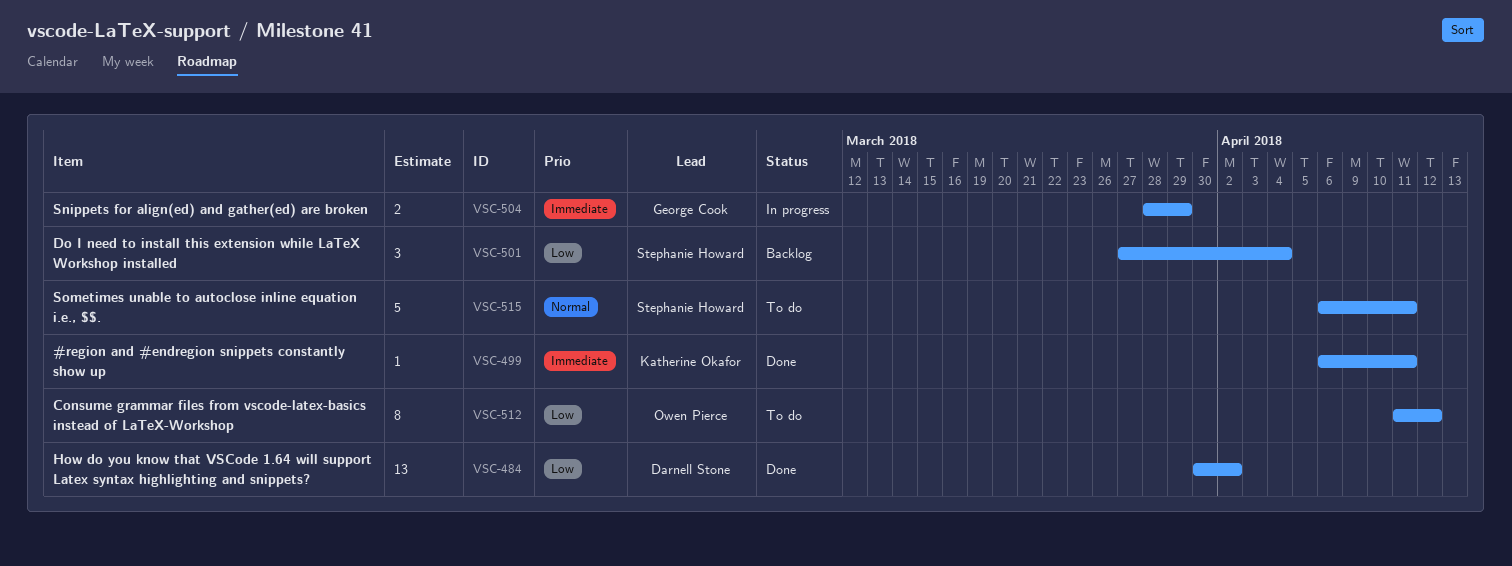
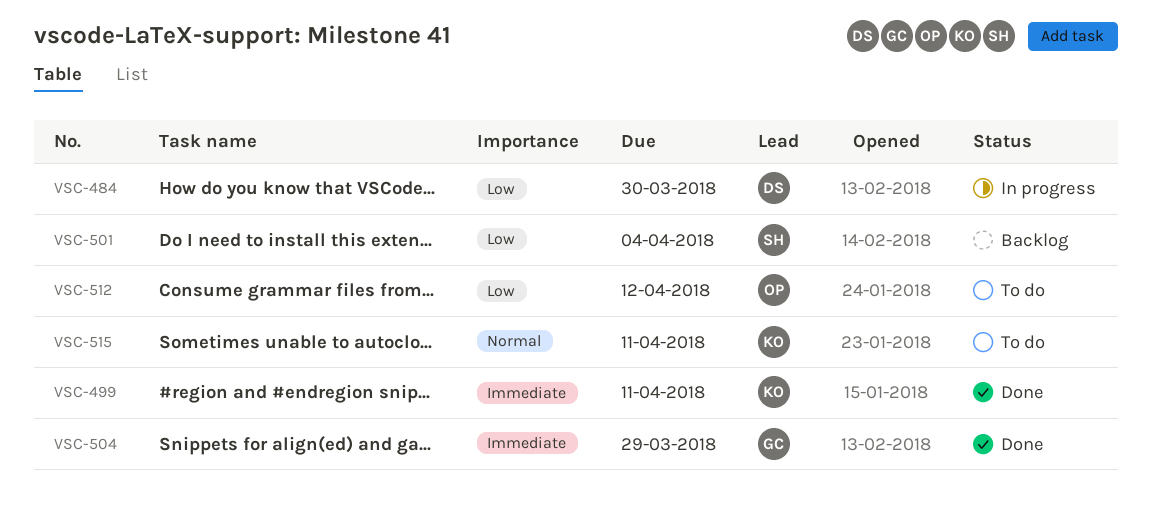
VSC-484, status: Done -> In progress
VSC-484, due: Apr 2 -> Mar 30
VSC-504, status: In progress -> Done
VSC-515, owner: Stephanie Howard -> Katherine Okafor

